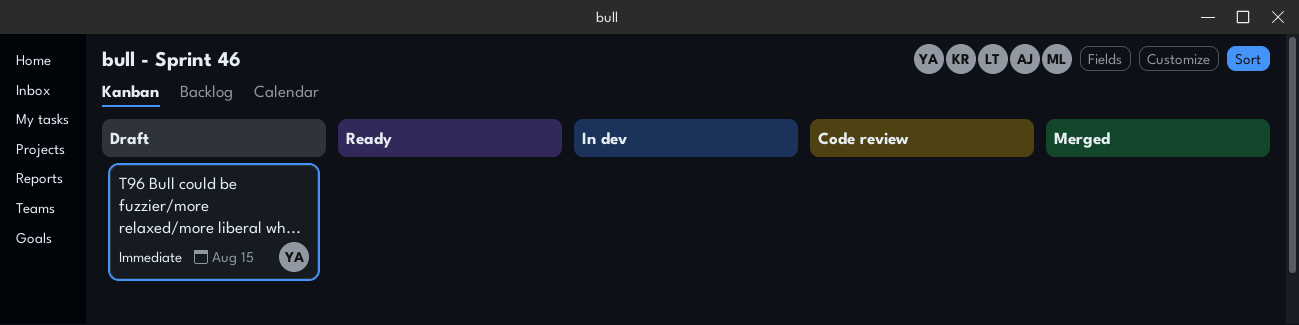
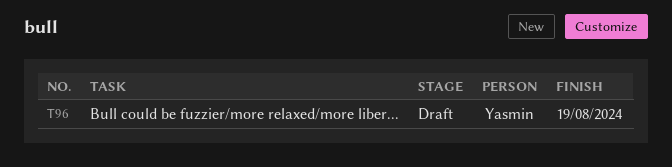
T96, due: Aug 15 -> Aug 19

